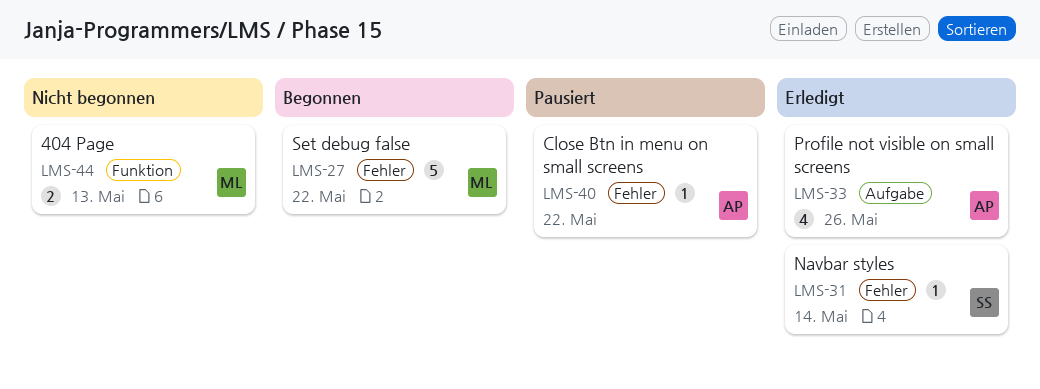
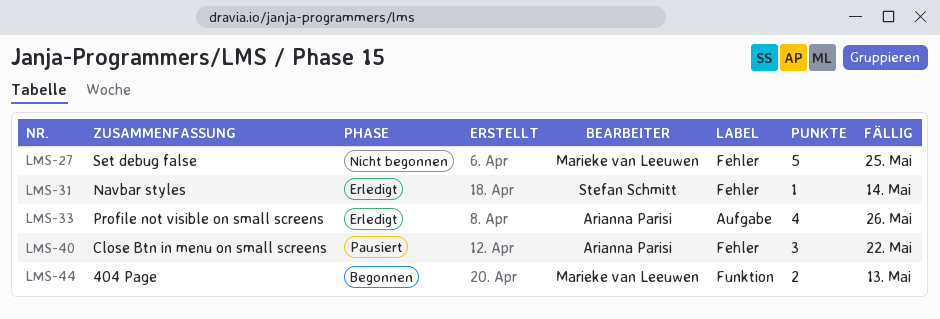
LMS-27, status: Begonnen -> Nicht begonnen
LMS-27, due: May 22 -> May 25
LMS-40, estimate: 1 -> 3
LMS-44, status: Nicht begonnen -> Begonnen

